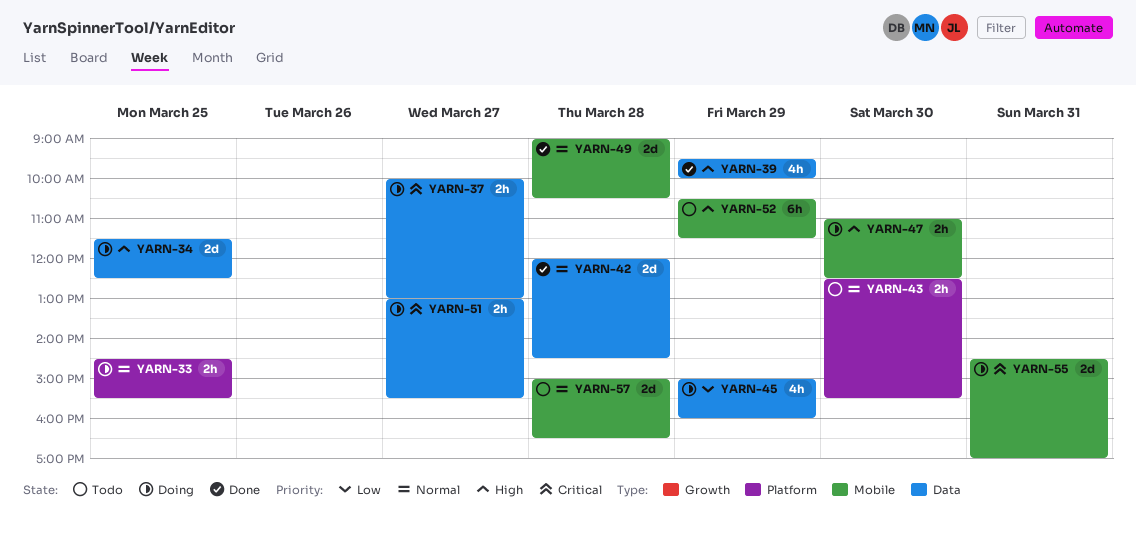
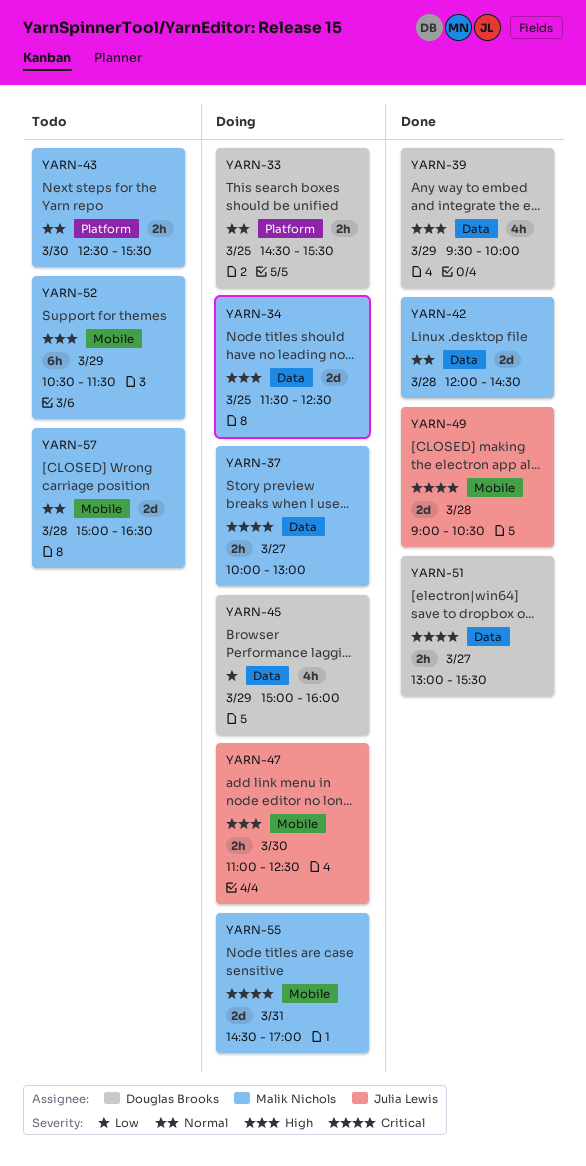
YARN-49, priority: Normal -> Critical
YARN-51, status: Doing -> Done

